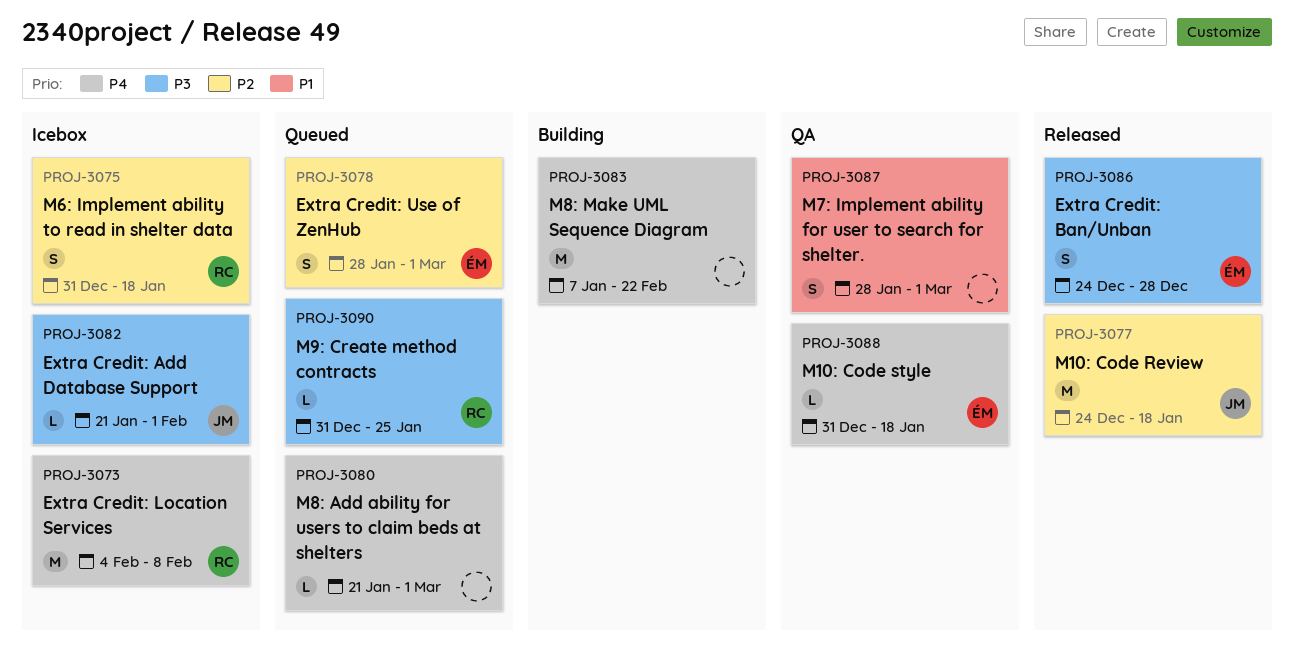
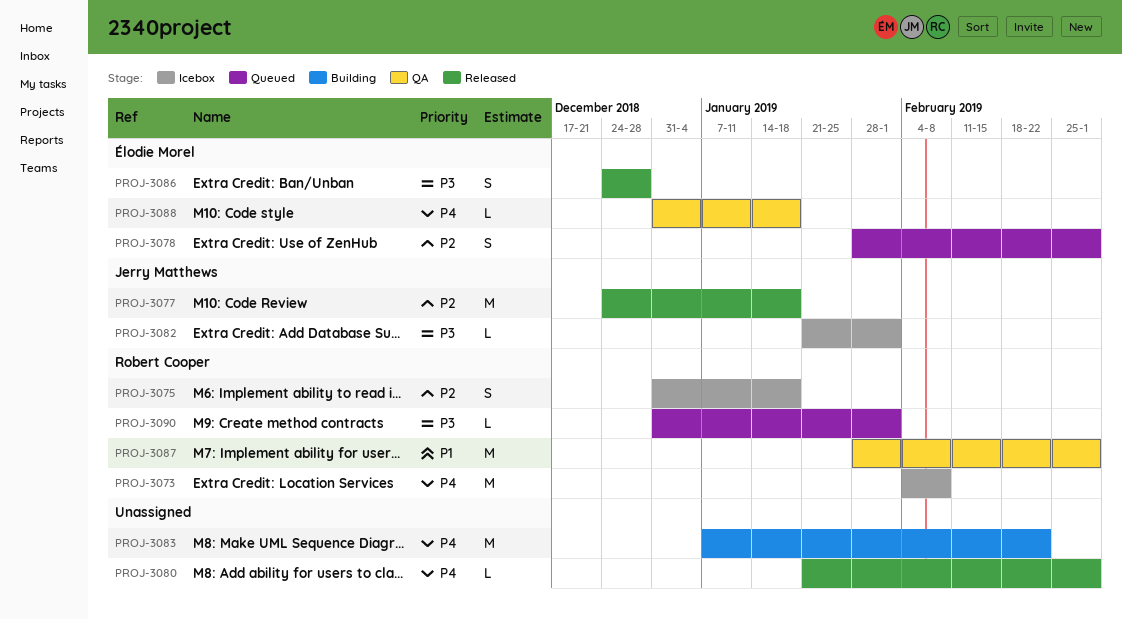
PROJ-3080, status: Queued -> Released
PROJ-3087, owner: none -> Robert Cooper
PROJ-3087, estimate: S -> M
PROJ-3090, due: Jan 25 -> Feb 1

